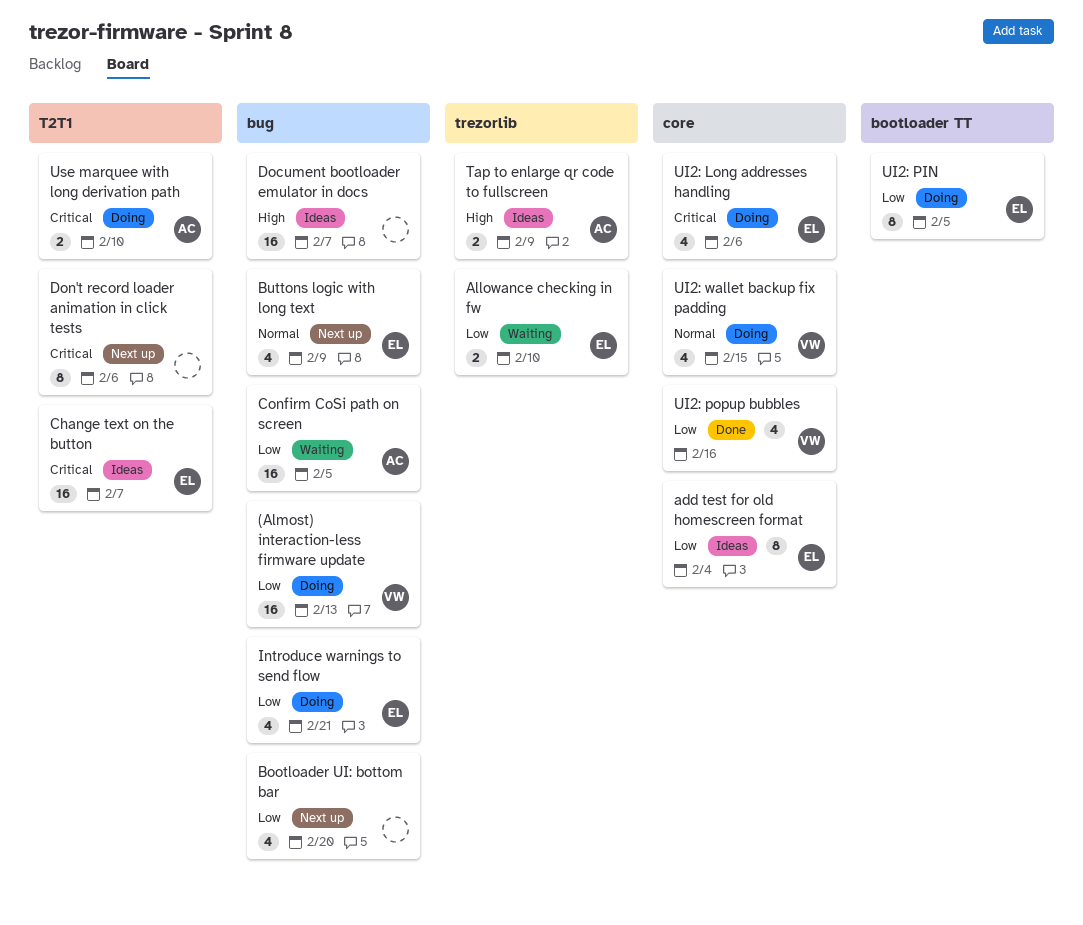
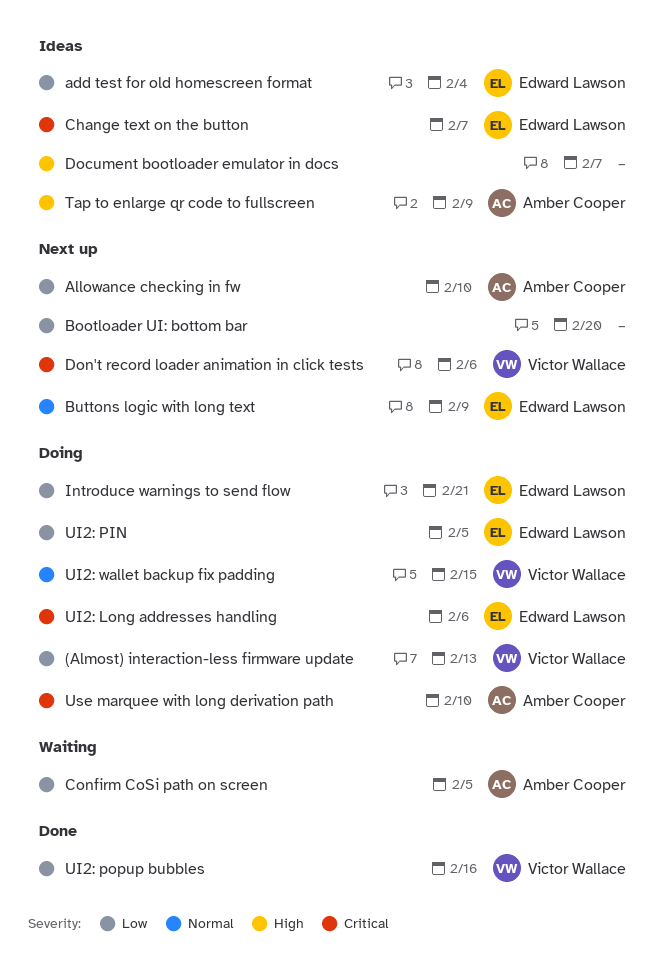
Allowance checking in fw, status: Waiting -> Next up
Allowance checking in fw, owner: Edward Lawson -> Amber Cooper
Don't record loader animation in click tests, owner: none -> Victor Wallace

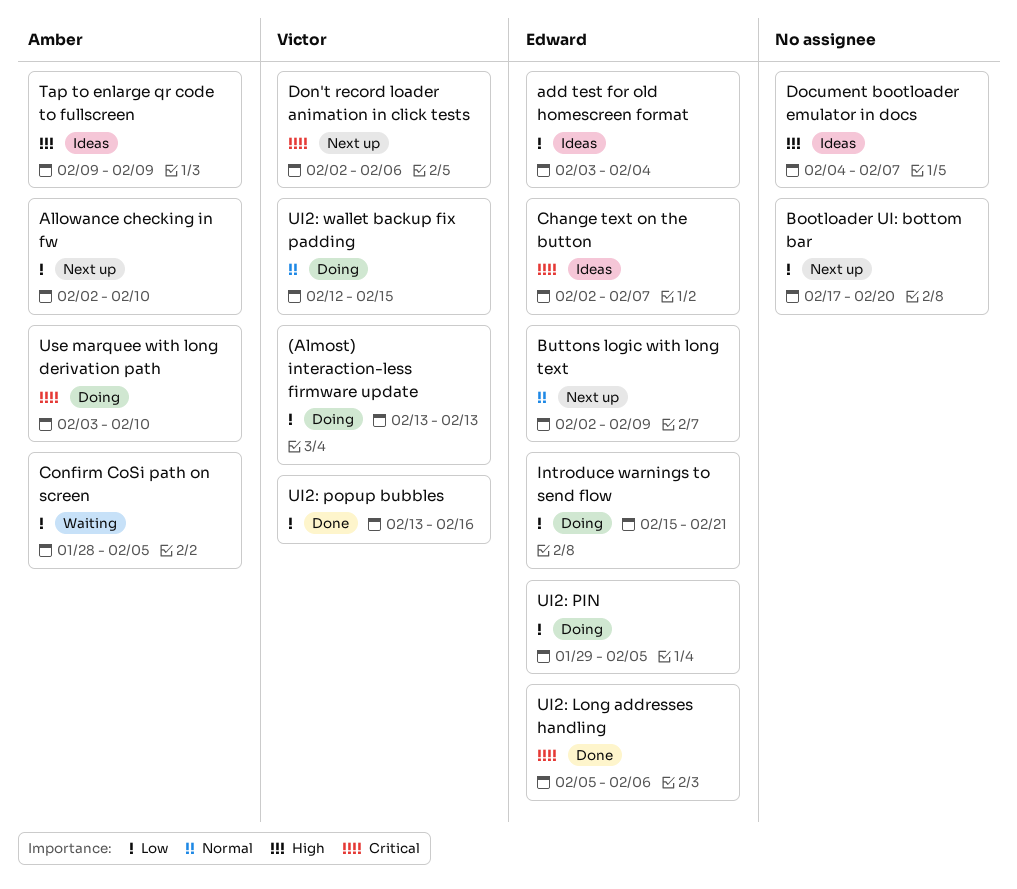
UI2: Long addresses handling, status: Doing -> Done

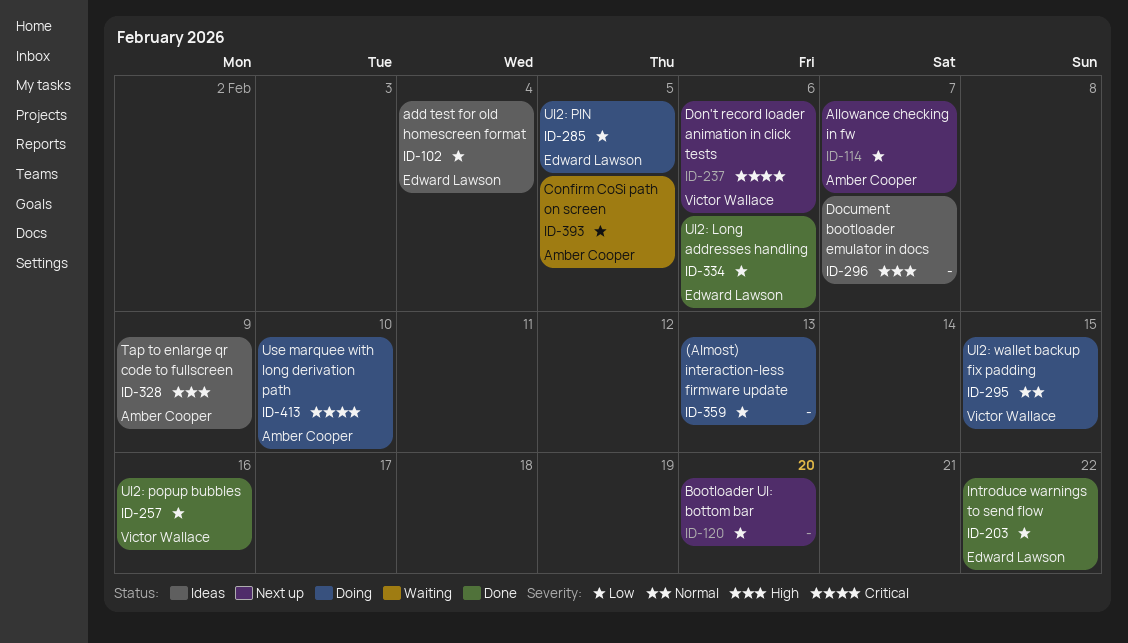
(Almost) interaction-less firmware update, owner: Victor Wallace -> none
Allowance checking in fw, due: Feb 10 -> Feb 7
Buttons logic with long text: present -> none
Change text on the button: present -> none
Introduce warnings to send flow, status: Doing -> Done
Introduce warnings to send flow, due: Feb 21 -> Feb 22
UI2: Long addresses handling, priority: Critical -> Low

